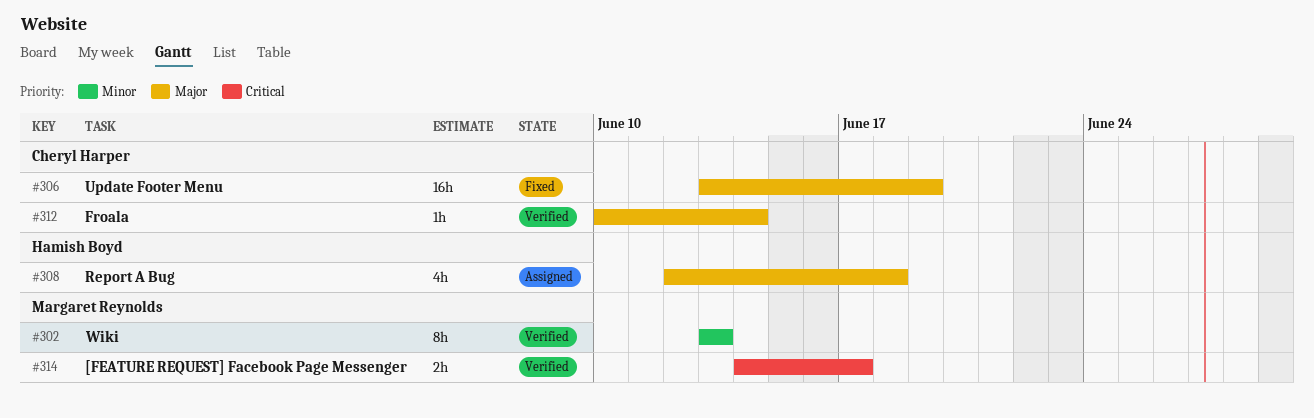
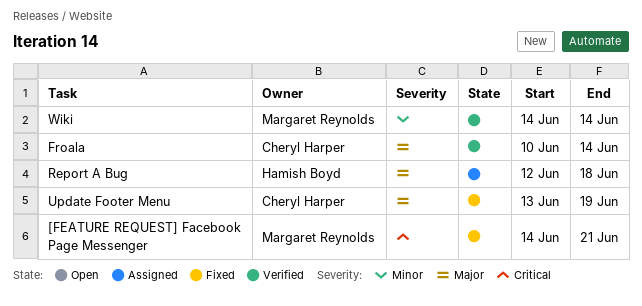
[FEATURE REQUEST] Facebook Page Messenger, status: Verified -> Fixed
[FEATURE REQUEST] Facebook Page Messenger, due: Jun 17 -> Jun 21
Wiki, start: Jun 13 -> Jun 14
Wiki, due: Jun 13 -> Jun 14

